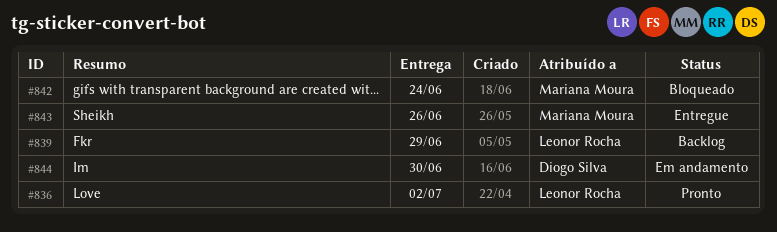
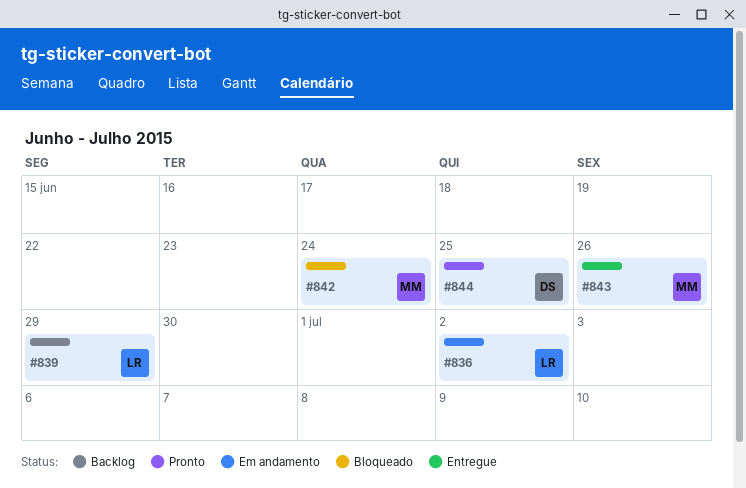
#836, status: Pronto -> Em andamento
#844, status: Em andamento -> Pronto
#844, due: Jun 30 -> Jun 25

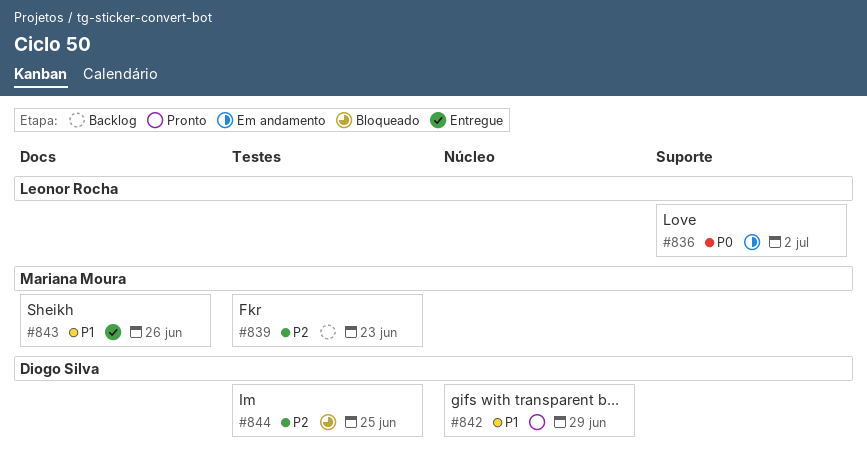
#839, owner: Leonor Rocha -> Mariana Moura
#839, due: Jun 29 -> Jun 23
#842, status: Bloqueado -> Pronto
#842, owner: Mariana Moura -> Diogo Silva
#842, due: Jun 24 -> Jun 29
#844, status: Pronto -> Bloqueado

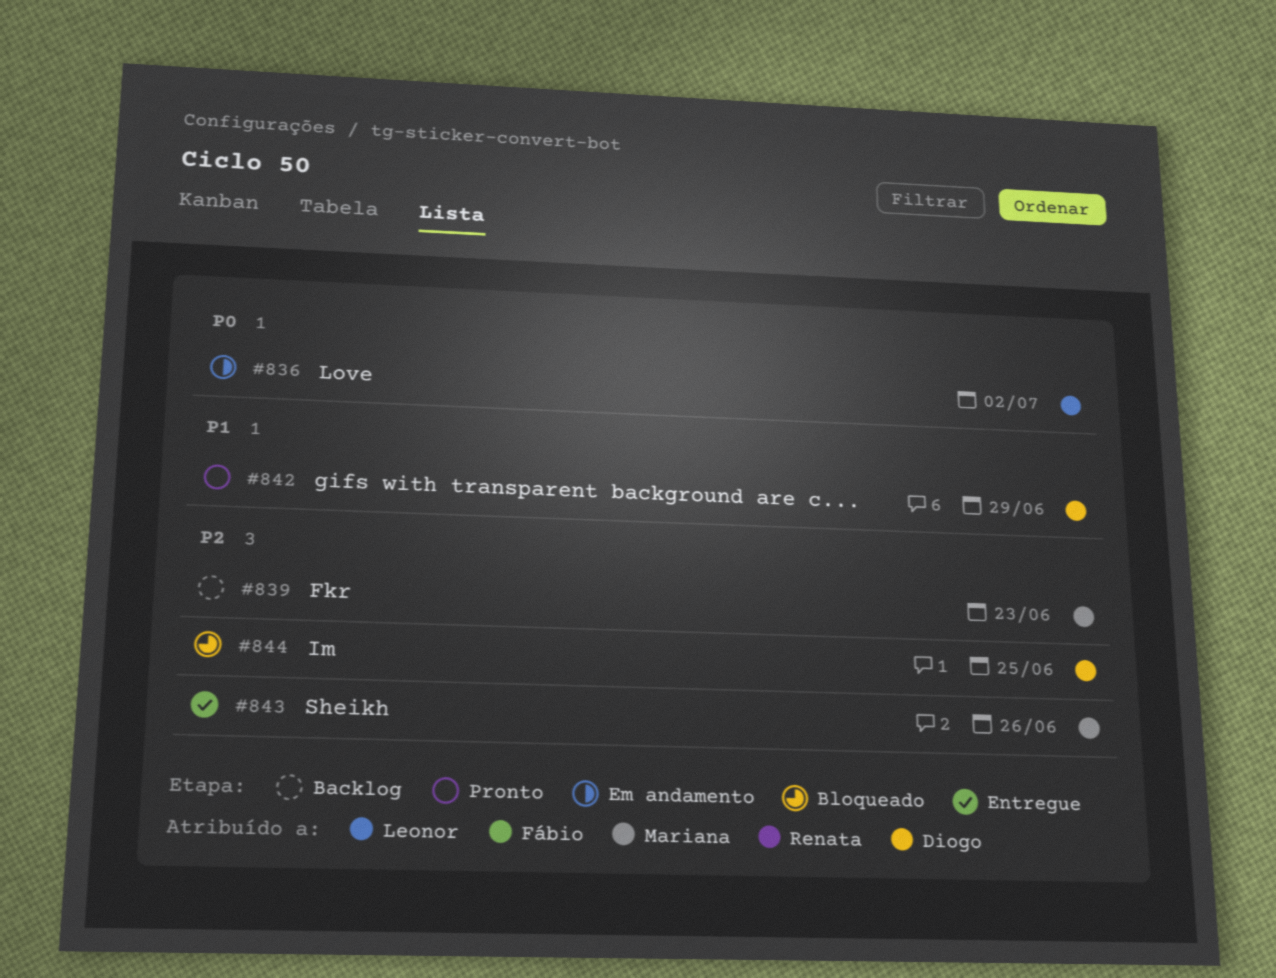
#843, priority: P1 -> P2

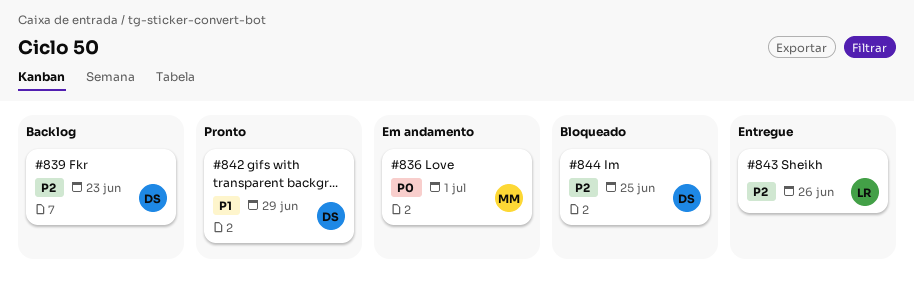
#836, owner: Leonor -> Mariana
#836, due: Jul 2 -> Jul 1
#839, owner: Mariana -> Diogo
#843, owner: Mariana -> Leonor

